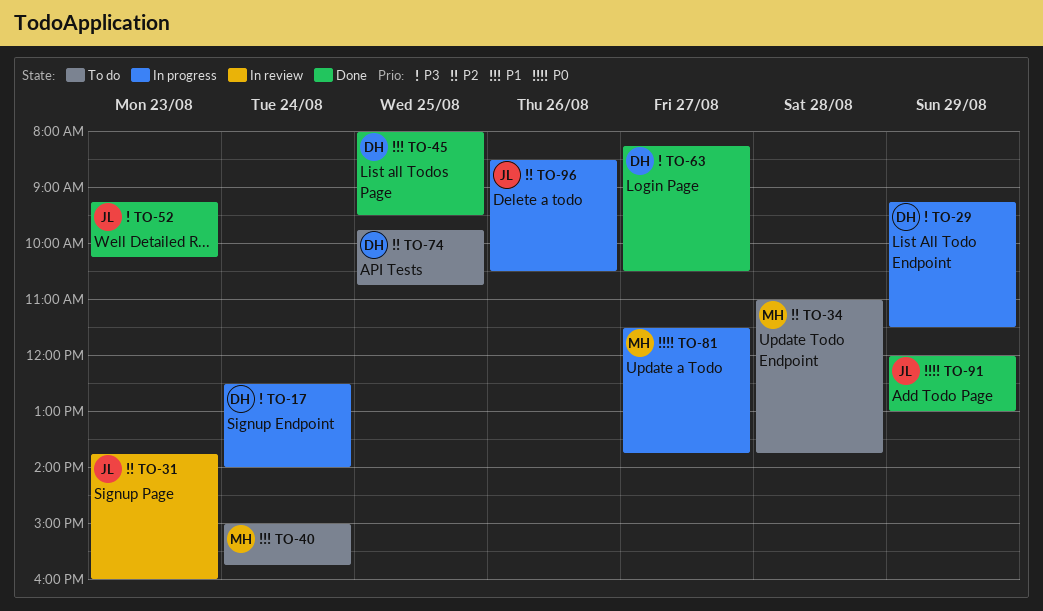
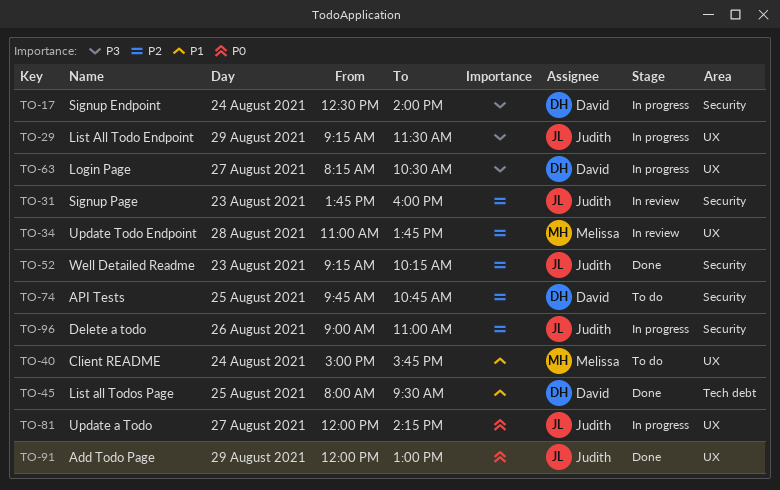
TO-29, owner: David -> Judith
TO-34, status: To do -> In review
TO-52, priority: P3 -> P2
TO-63, status: Done -> In progress
TO-81, owner: Melissa -> Judith
TO-81, begins: 11:30 -> 12:00
TO-81, ends: 13:45 -> 14:15
TO-96, begins: 08:30 -> 09:00
TO-96, ends: 10:30 -> 11:00

